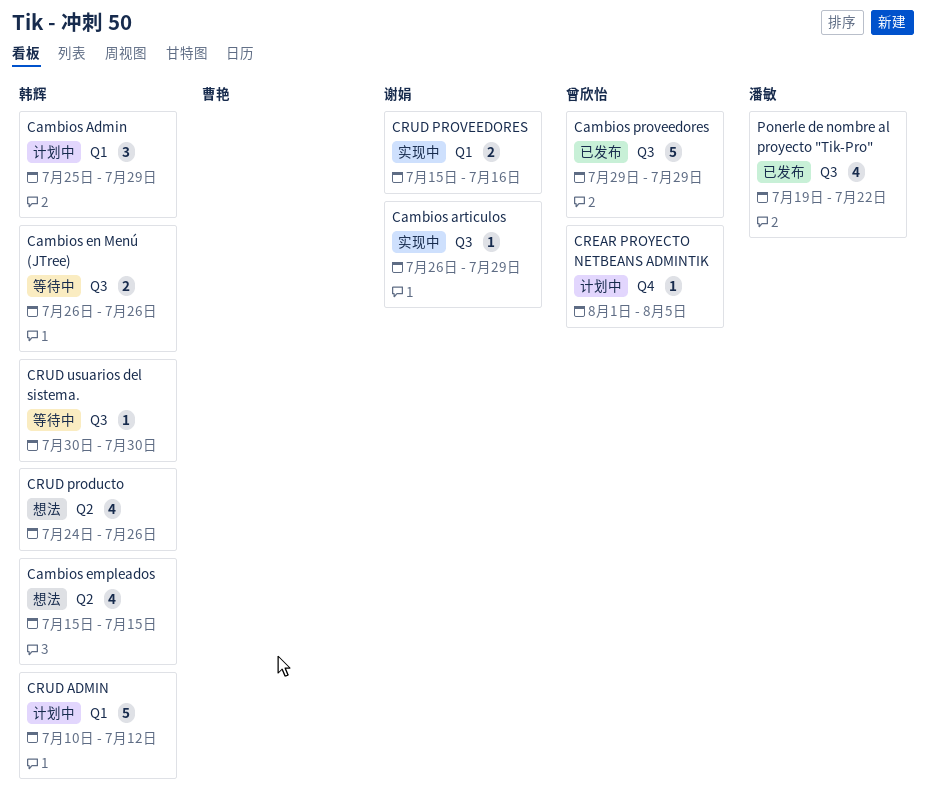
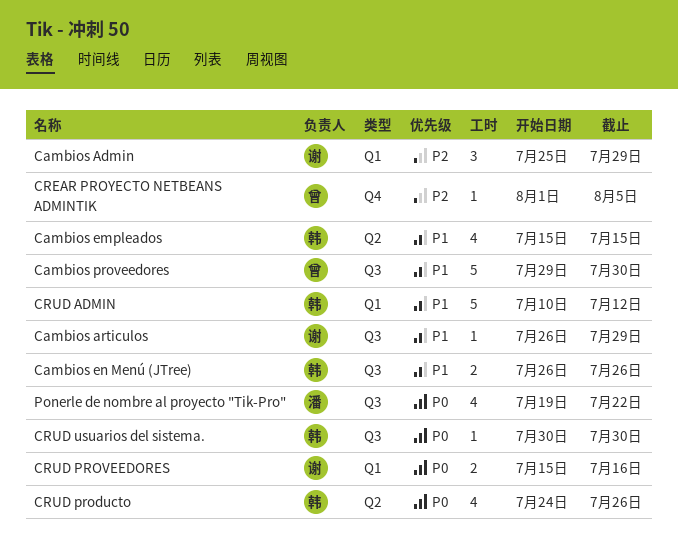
Cambios Admin, owner: 韩辉 -> 谢娟
Cambios proveedores, due: Jul 29 -> Jul 30

